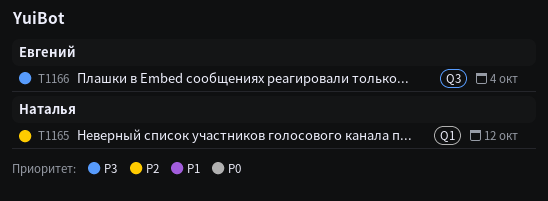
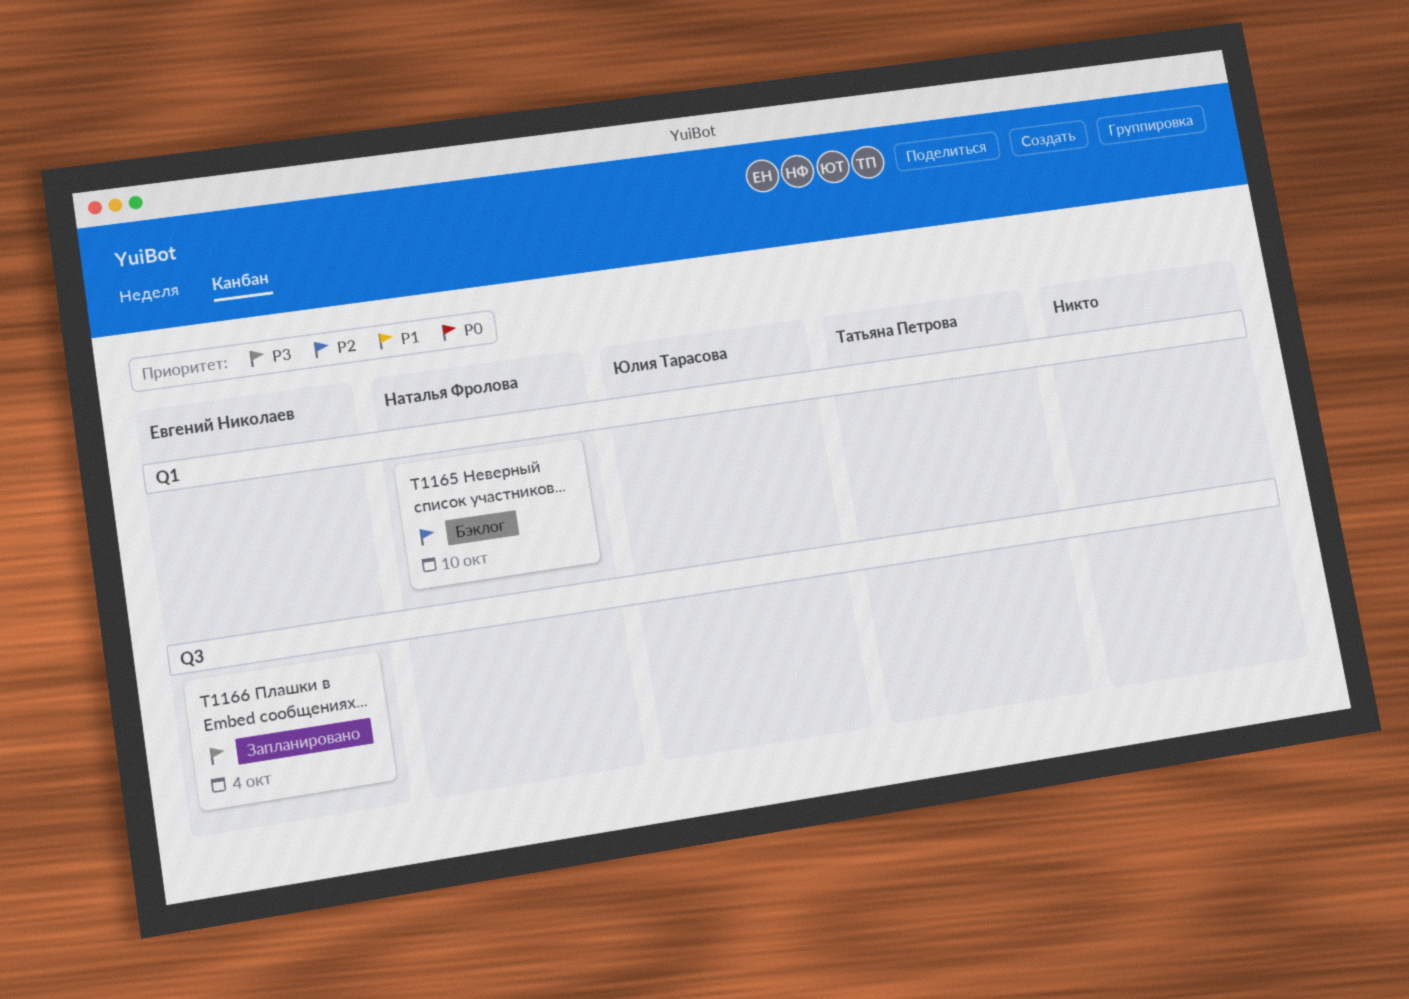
T1165, due: Oct 12 -> Oct 10

